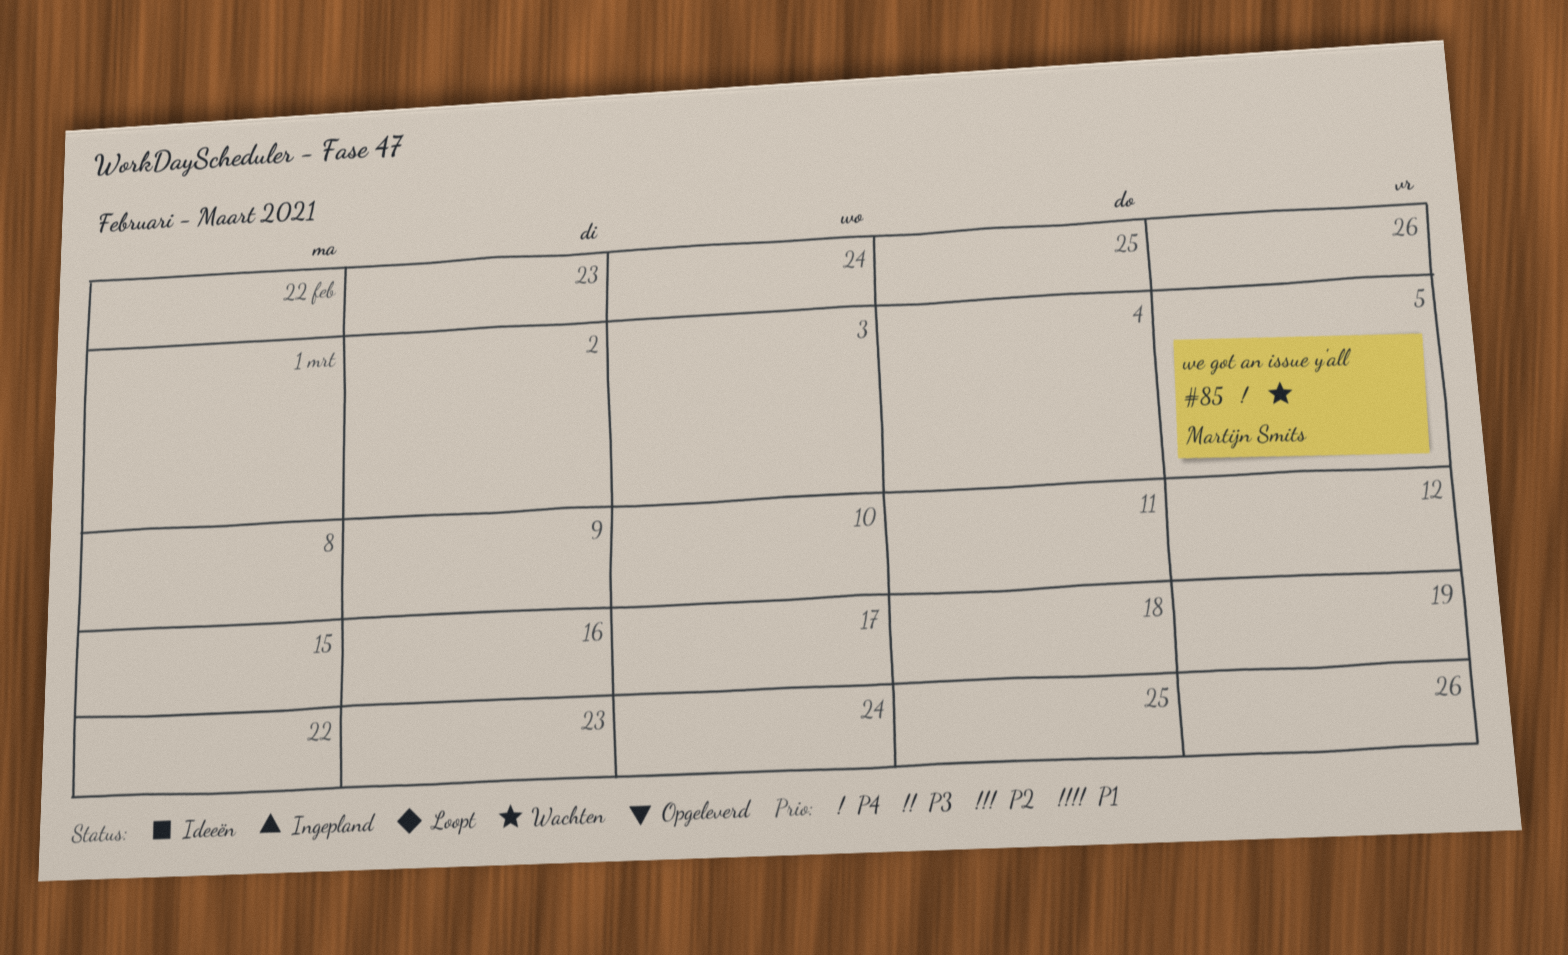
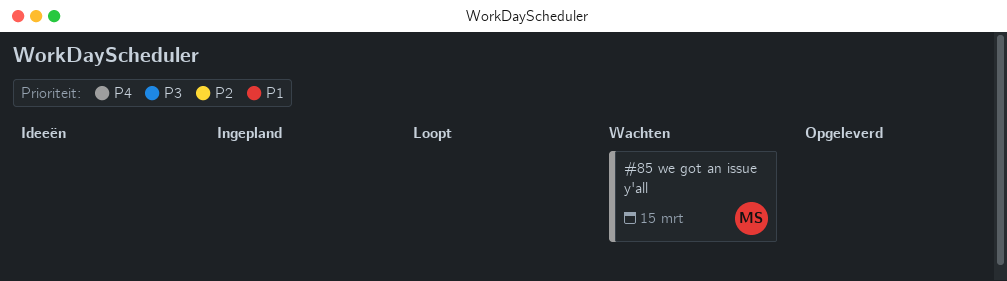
#85, due: Mar 5 -> Mar 15

